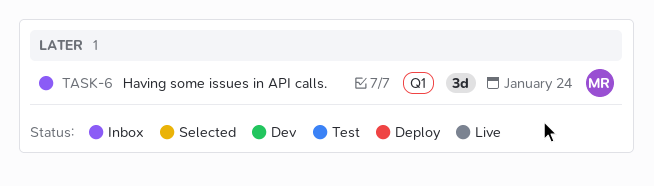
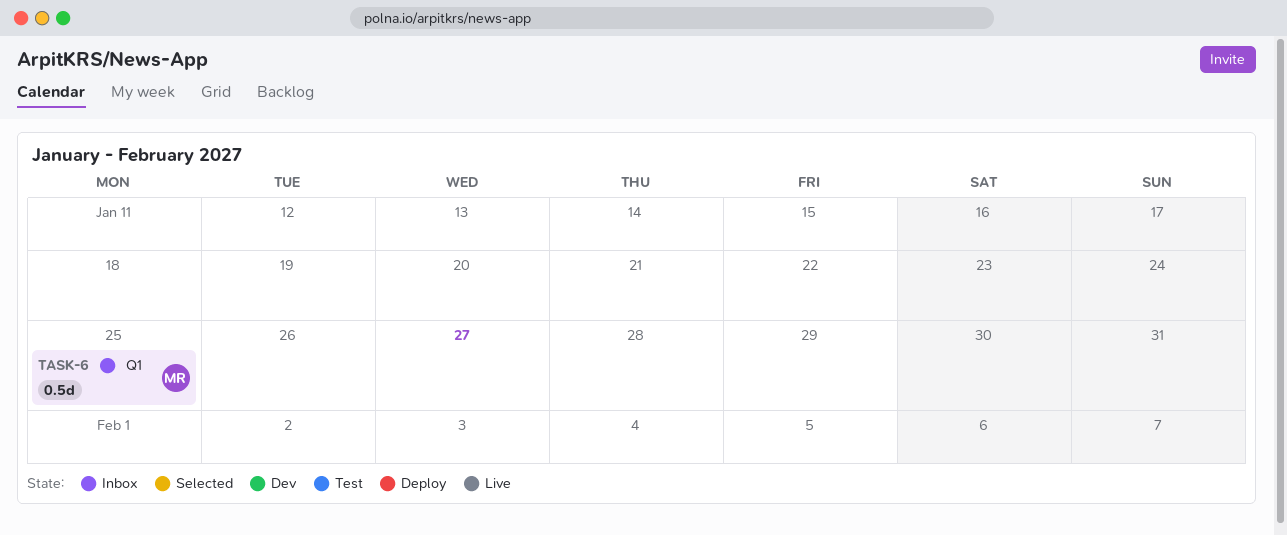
TASK-6, estimate: 3d -> 0.5d
TASK-6, due: Jan 24 -> Jan 25

